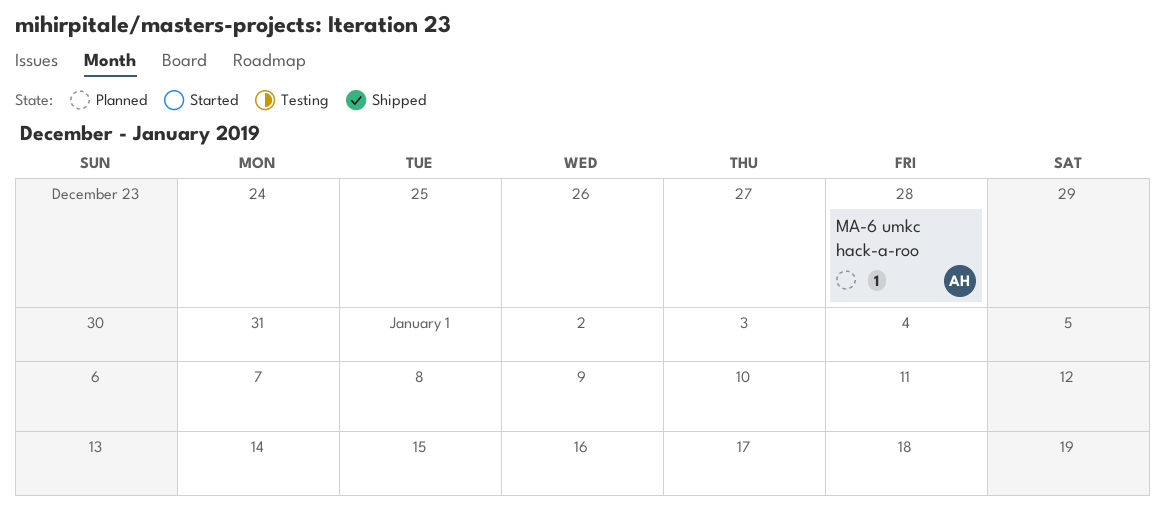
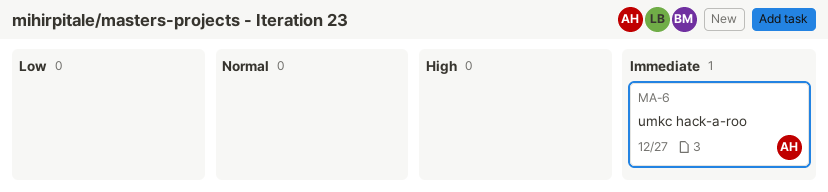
MA-6, due: Dec 28 -> Dec 27

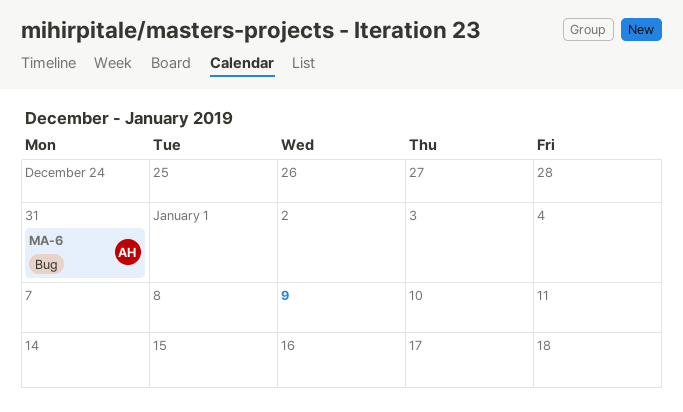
MA-6, due: Dec 27 -> Dec 31

